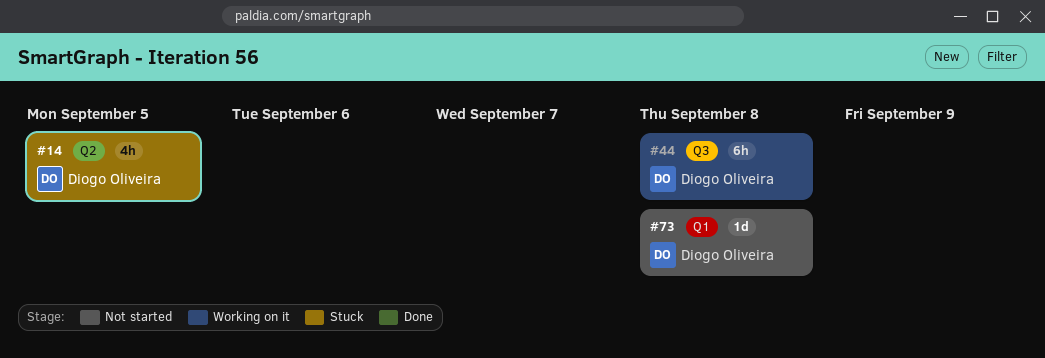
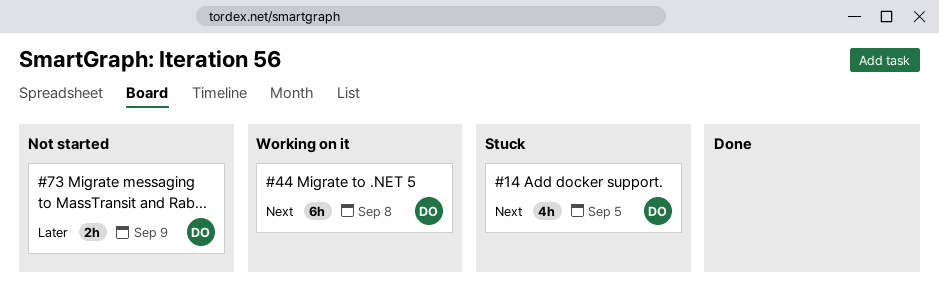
#73, estimate: 1d -> 2h
#73, due: Sep 8 -> Sep 9

